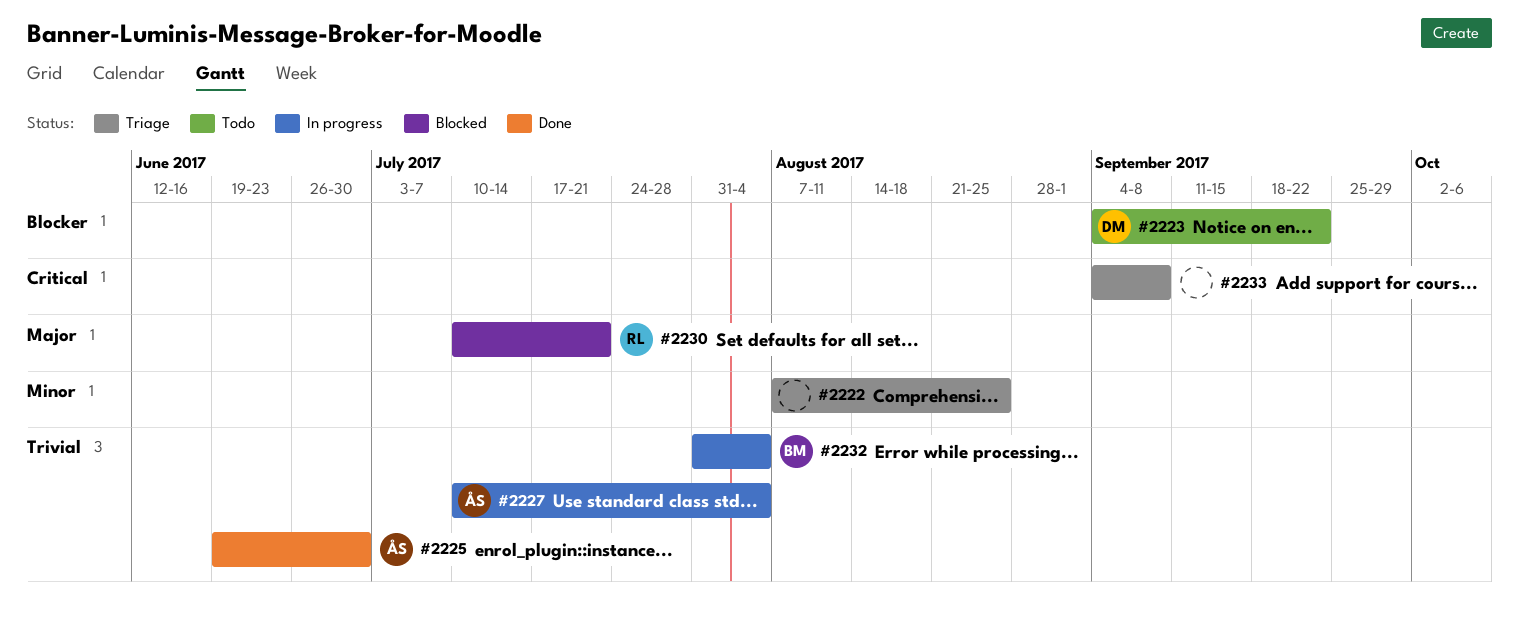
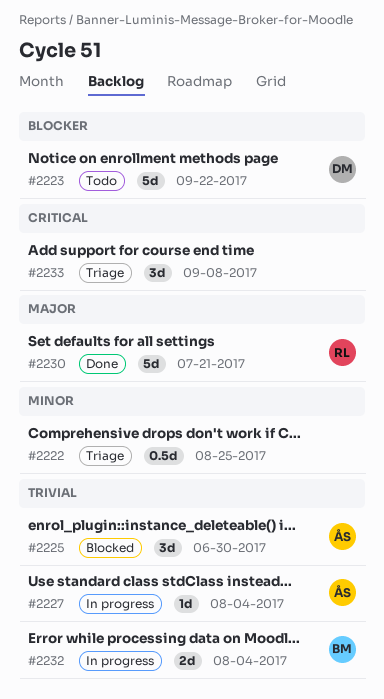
#2225, status: Done -> Blocked
#2230, status: Blocked -> Done

